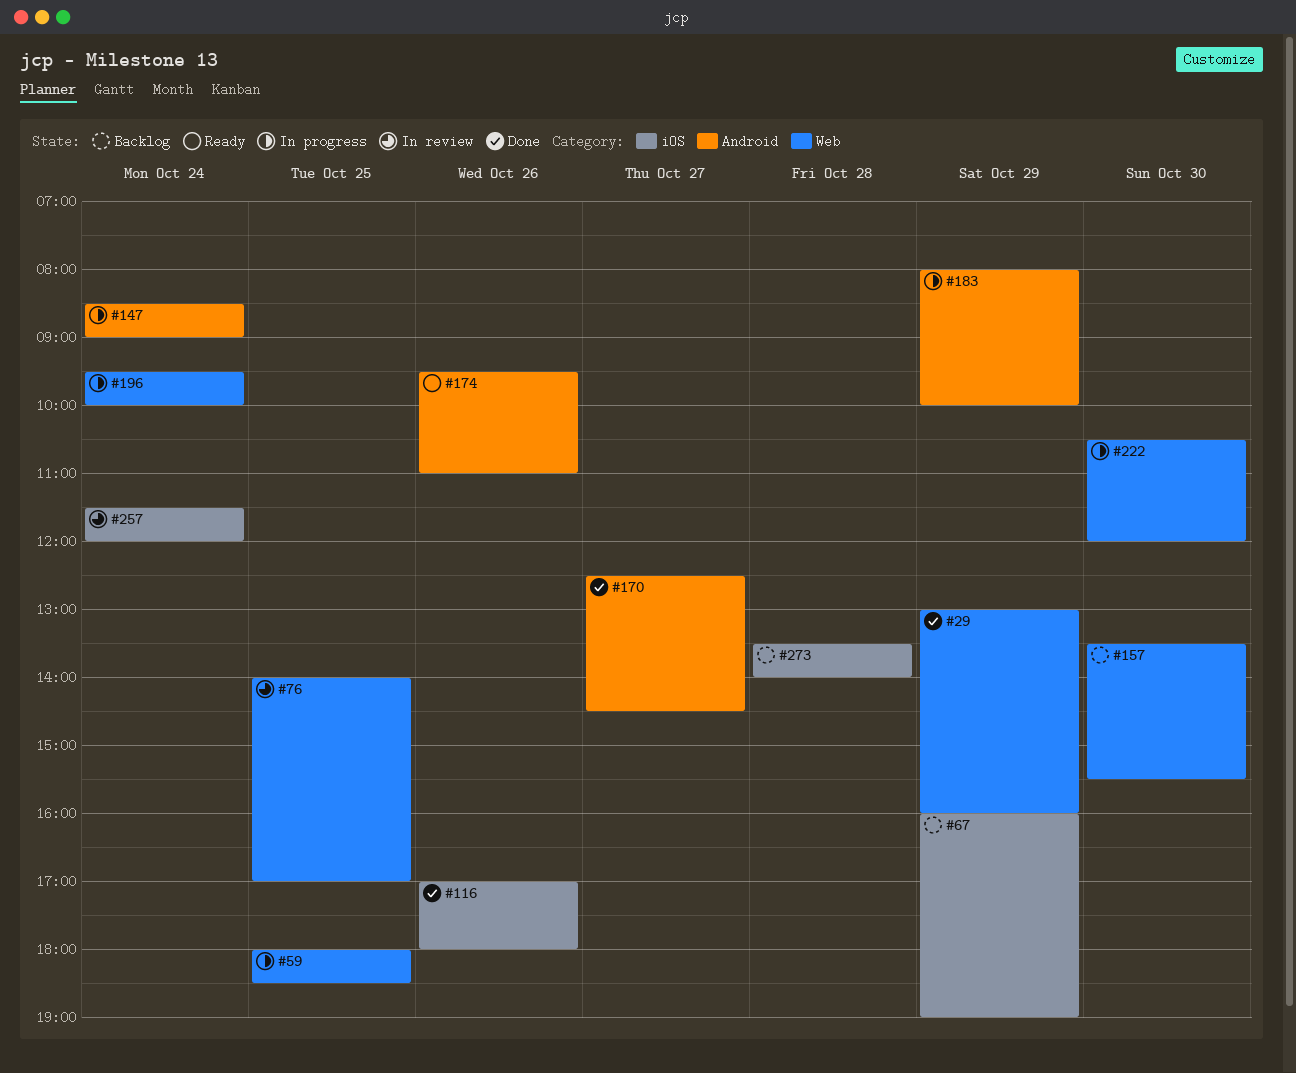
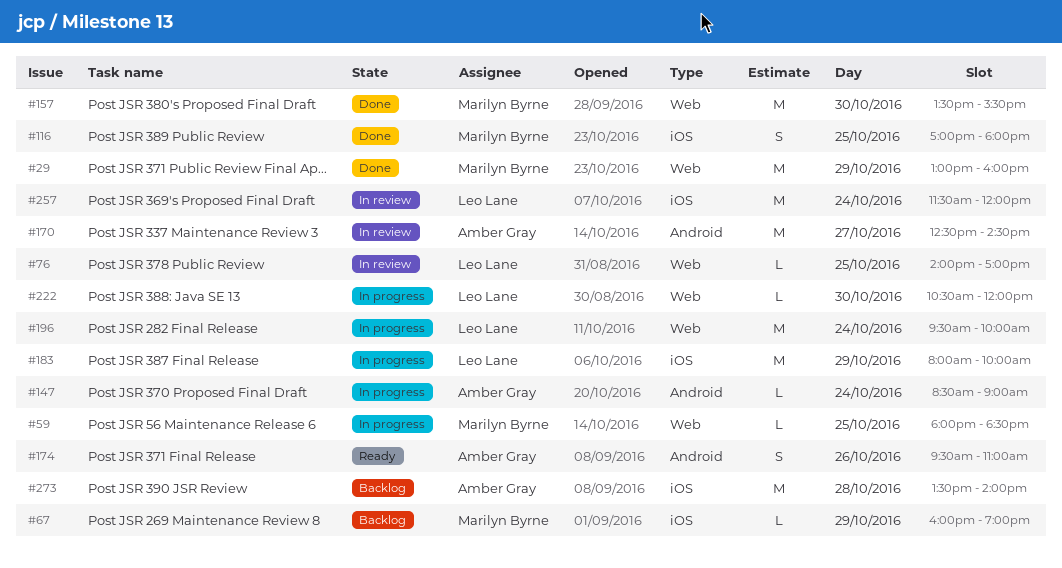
#116, day: Oct 26 -> Oct 25
#157, status: Backlog -> Done
#170, status: Done -> In review
#183, label: Android -> iOS

